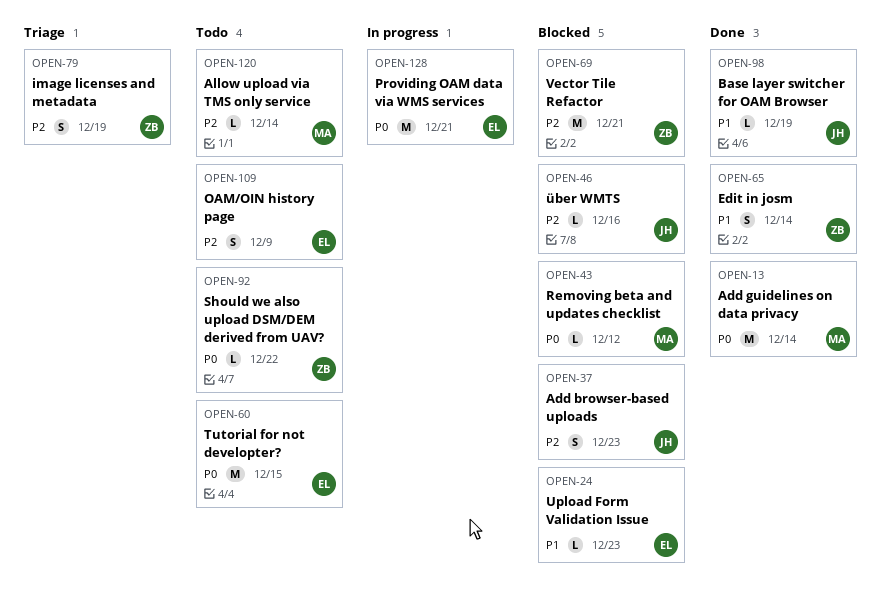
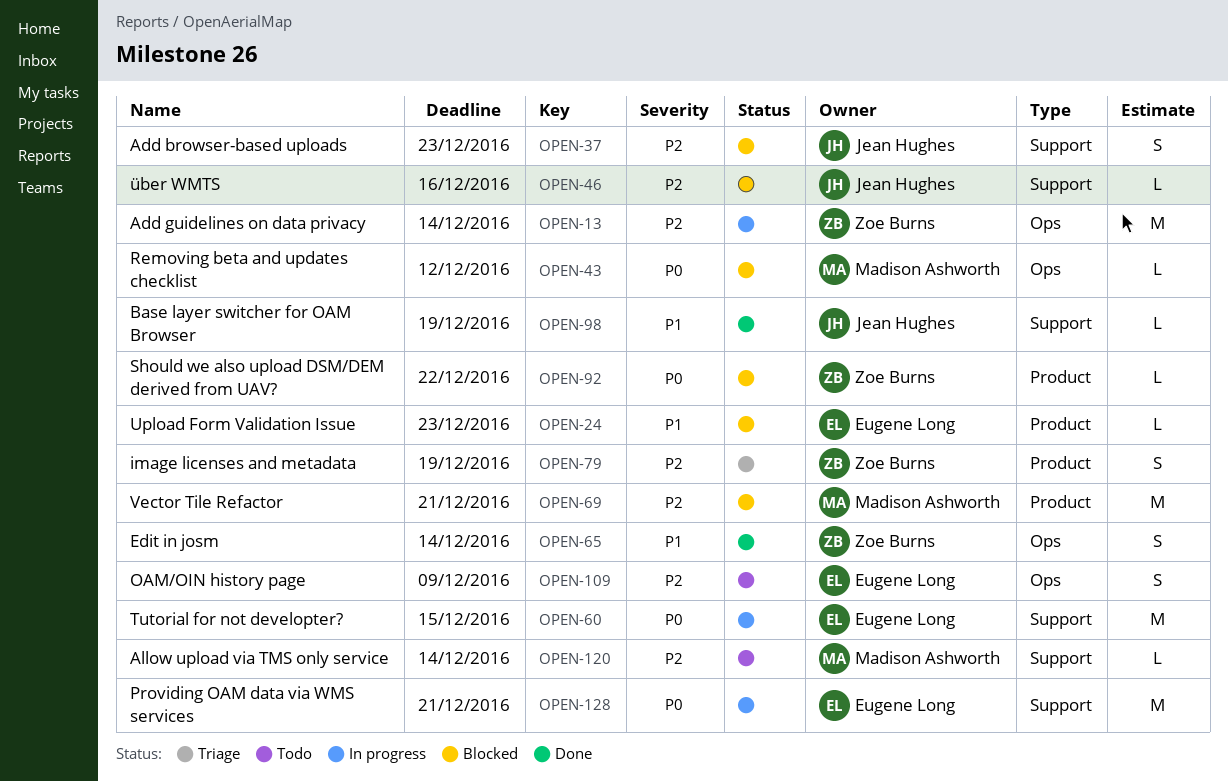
OPEN-13, status: Done -> In progress
OPEN-13, owner: Madison Ashworth -> Zoe Burns
OPEN-13, priority: P0 -> P2
OPEN-60, status: Todo -> In progress
OPEN-69, owner: Zoe Burns -> Madison Ashworth
OPEN-92, status: Todo -> Blocked

